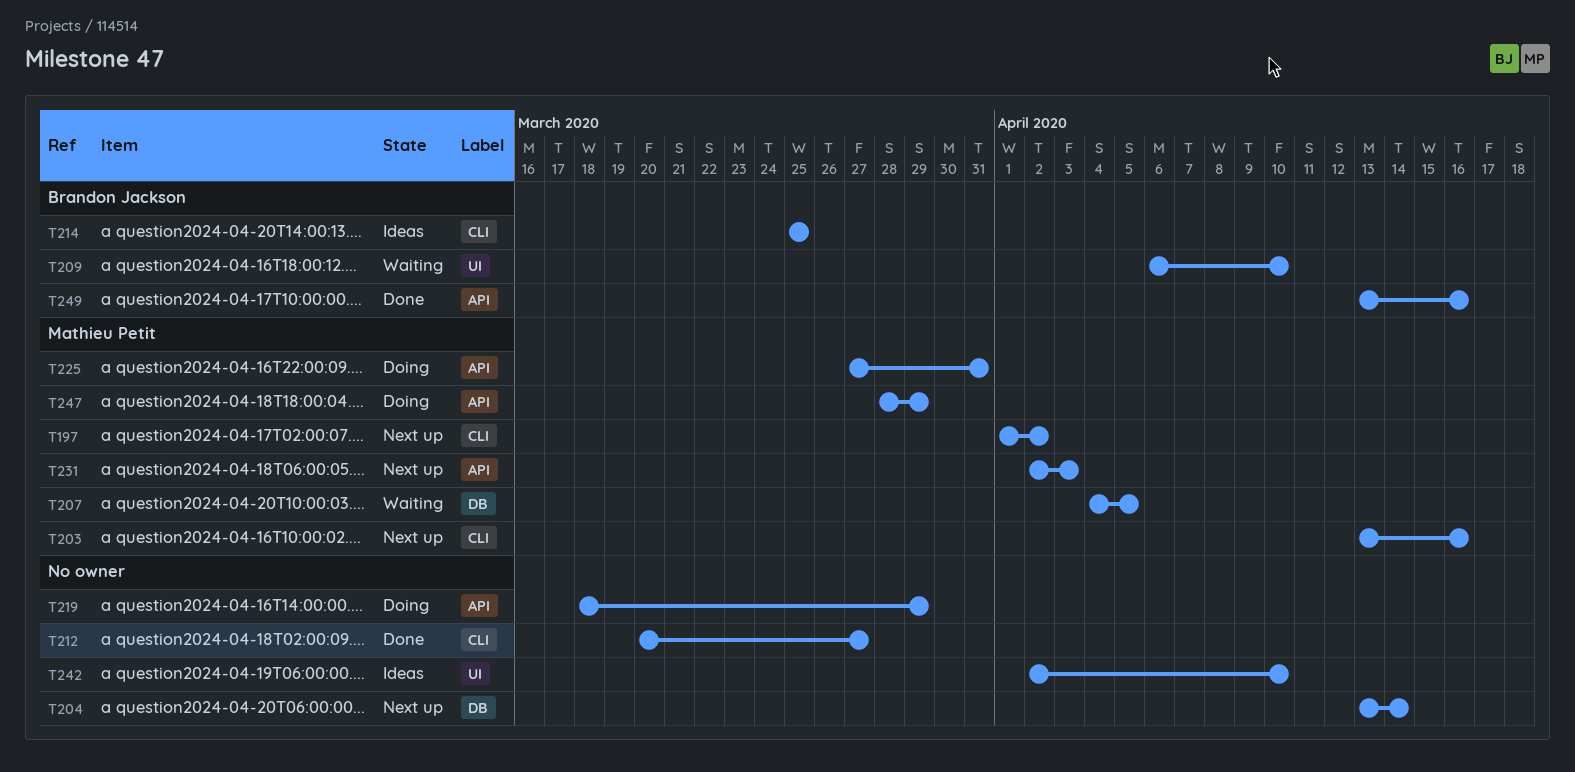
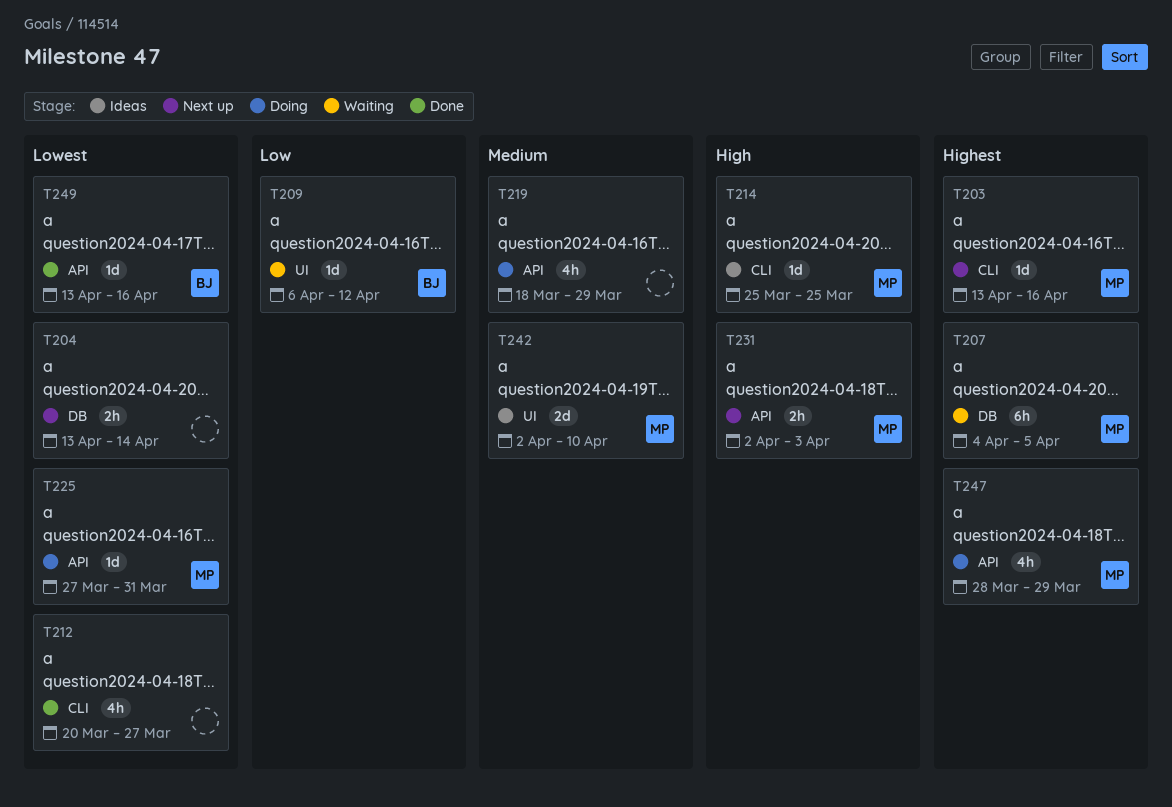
T197: present -> none
T209, due: Apr 10 -> Apr 12
T214, owner: Brandon Jackson -> Mathieu Petit
T242, owner: none -> Mathieu Petit

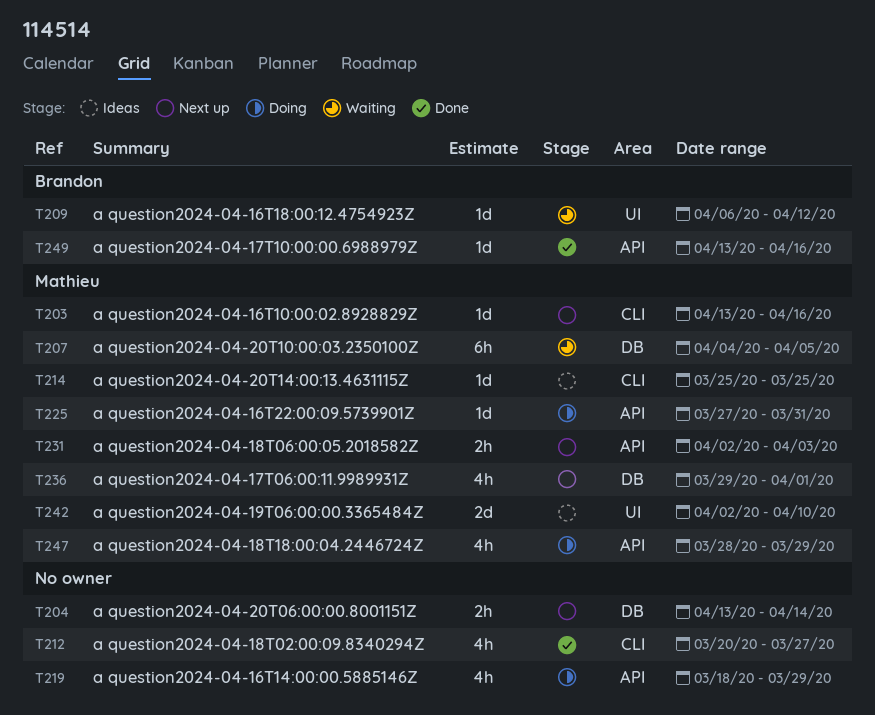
T236: none -> present

